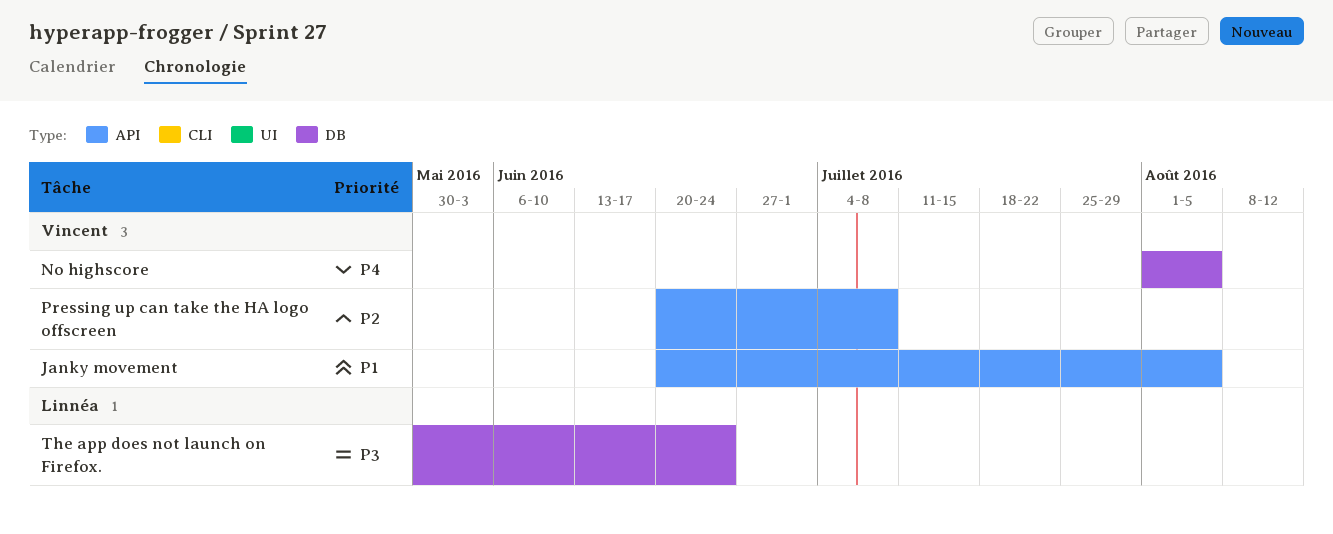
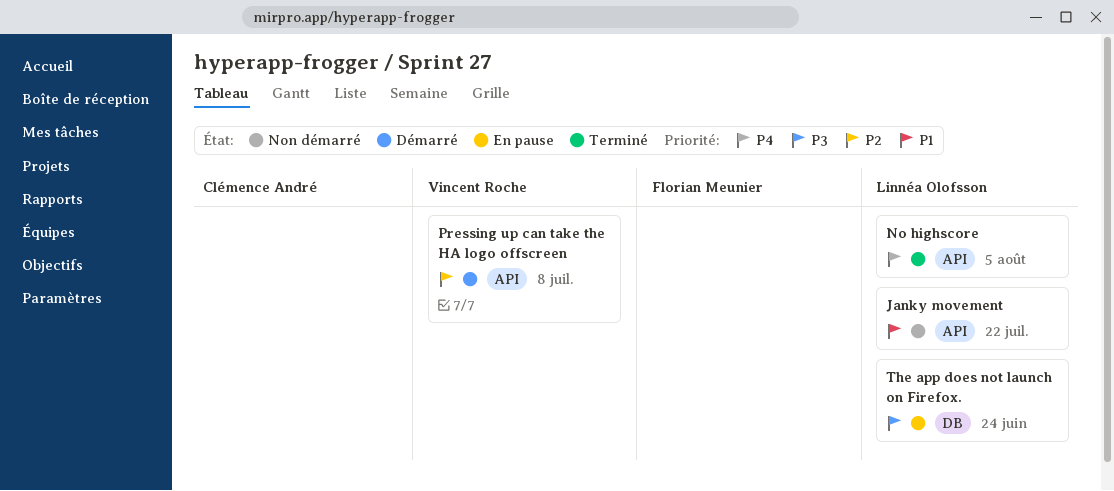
Janky movement, owner: Vincent Roche -> Linnéa Olofsson
Janky movement, due: Aug 5 -> Jul 22
No highscore, owner: Vincent Roche -> Linnéa Olofsson
No highscore, label: DB -> API

